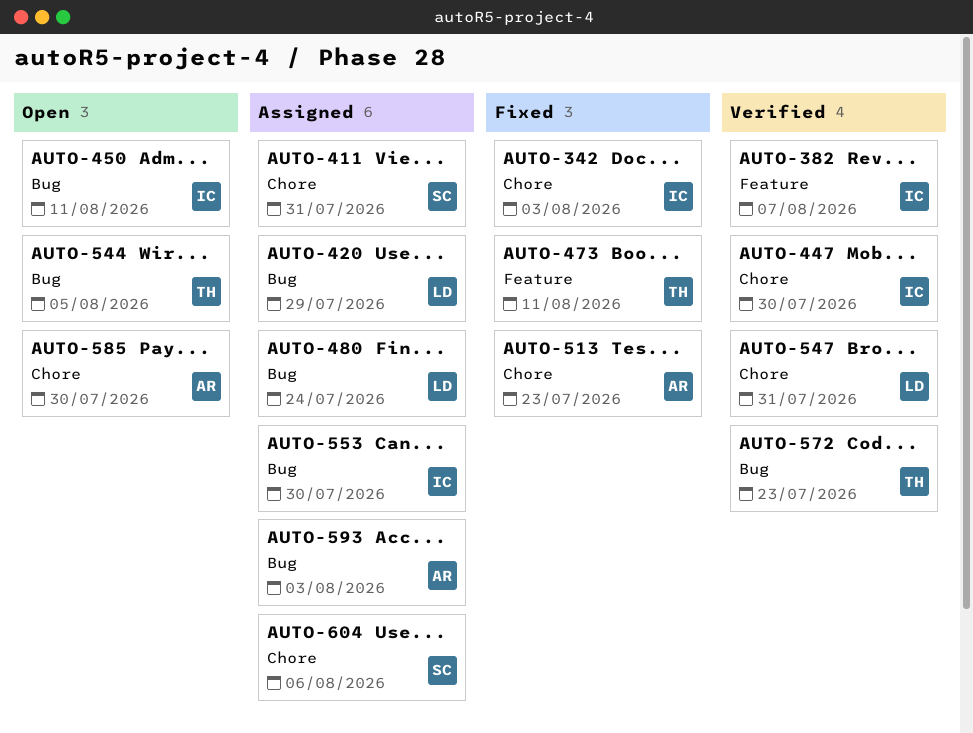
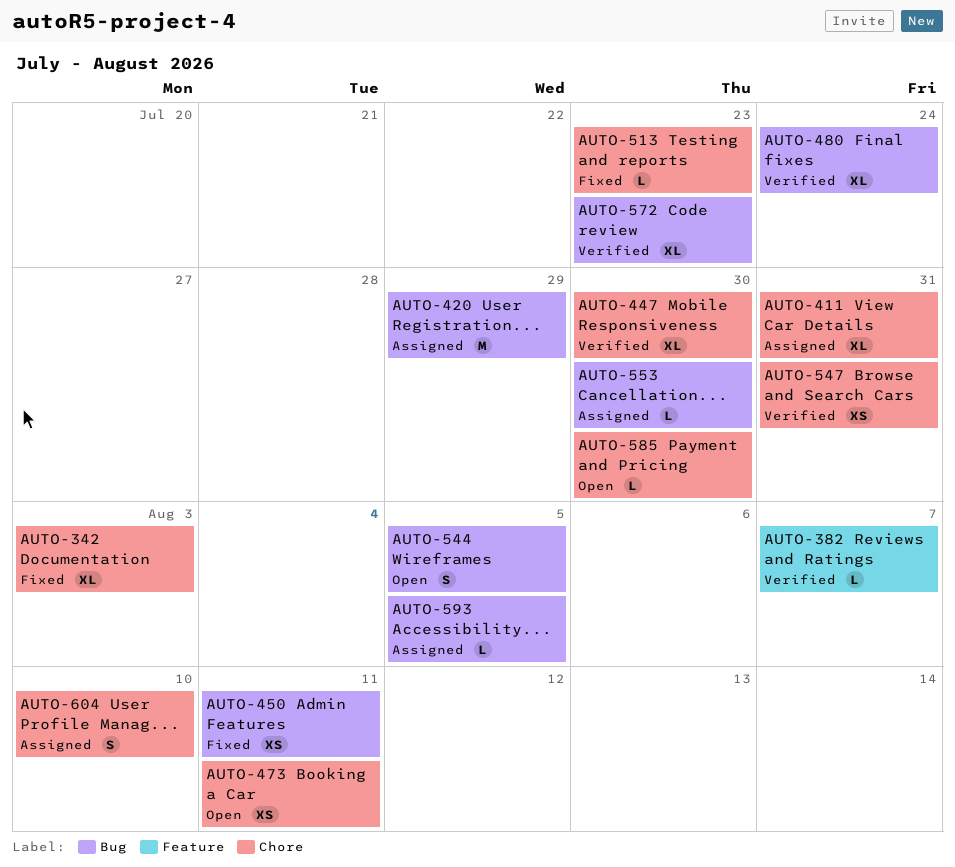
AUTO-450, status: Open -> Fixed
AUTO-473, status: Fixed -> Open
AUTO-473, label: Feature -> Chore
AUTO-480, status: Assigned -> Verified
AUTO-593, due: Aug 3 -> Aug 5
AUTO-604, due: Aug 6 -> Aug 10

